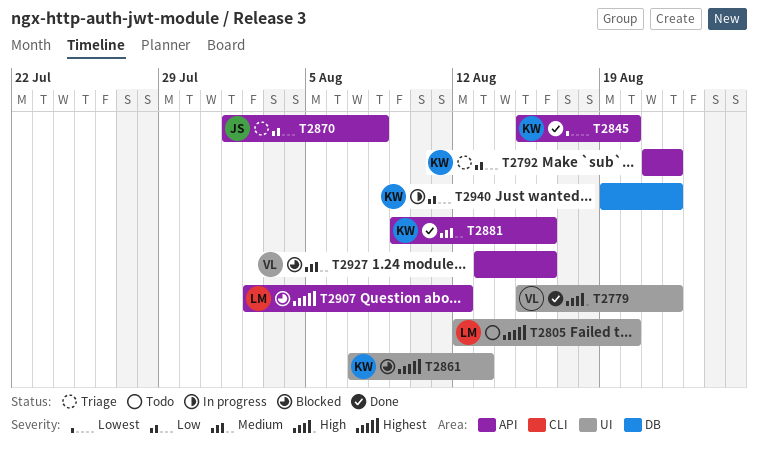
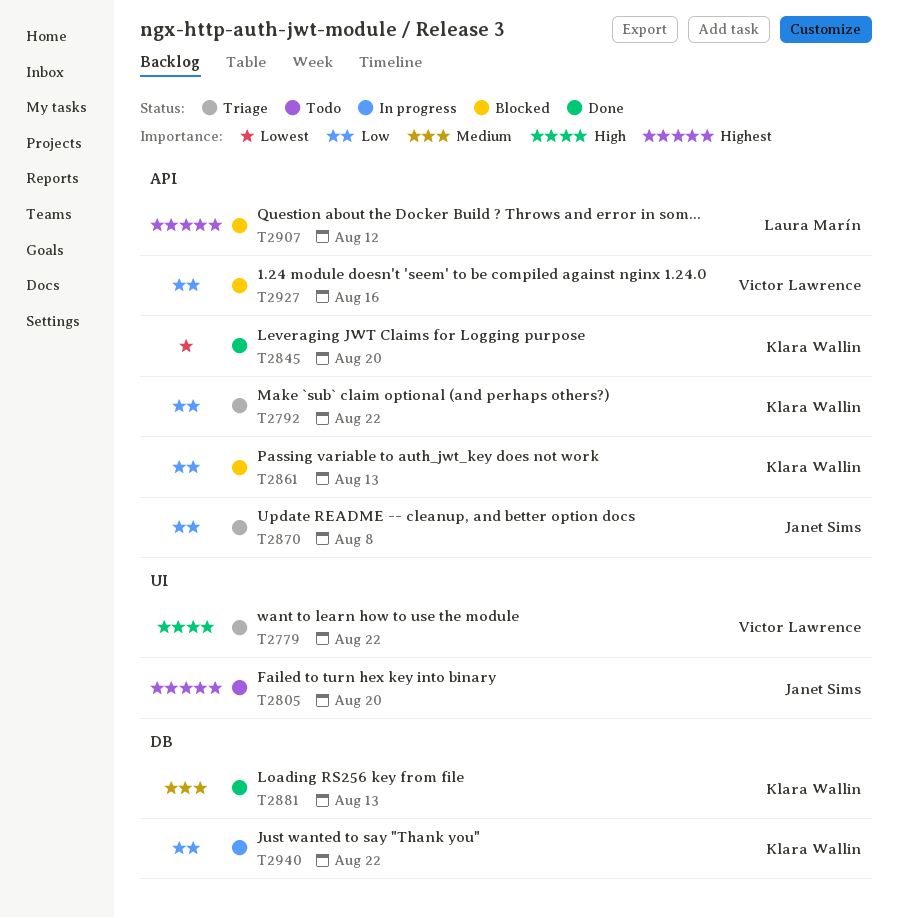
T2779, status: Done -> Triage
T2805, owner: Laura Marín -> Janet Sims
T2861, priority: Highest -> Low
T2861, label: UI -> API
T2881, label: API -> DB
T2881, due: Aug 16 -> Aug 13
T2927, priority: Medium -> Low

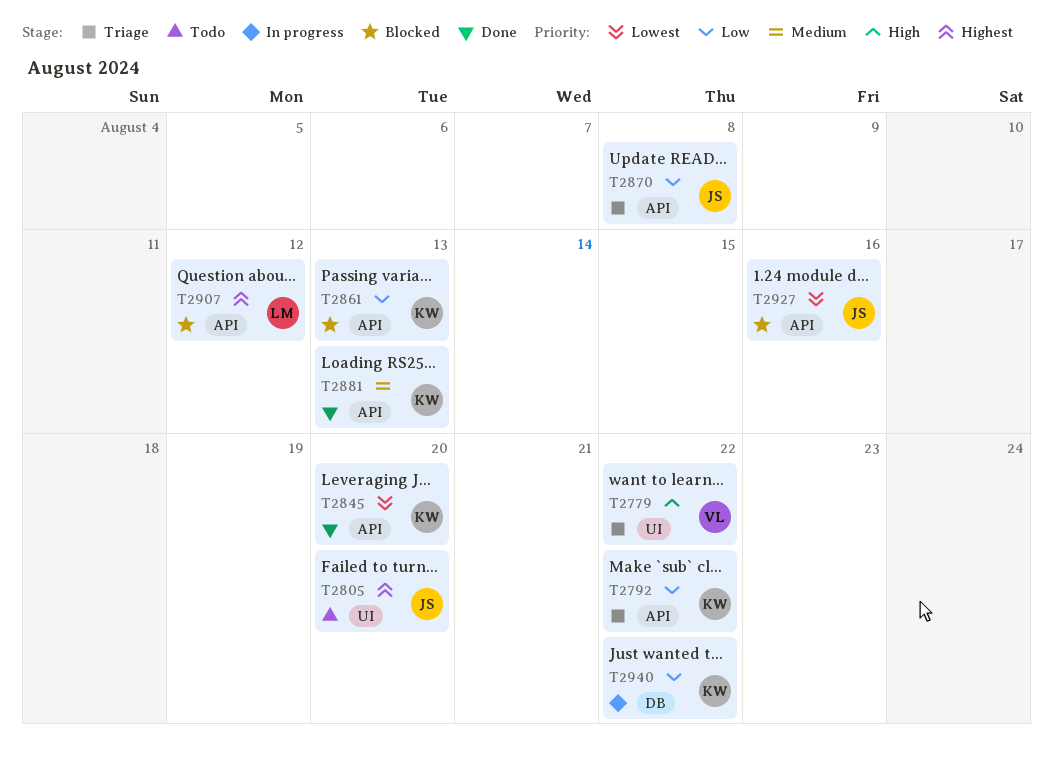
T2881, label: DB -> API
T2927, owner: Victor Lawrence -> Janet Sims
T2927, priority: Low -> Lowest

